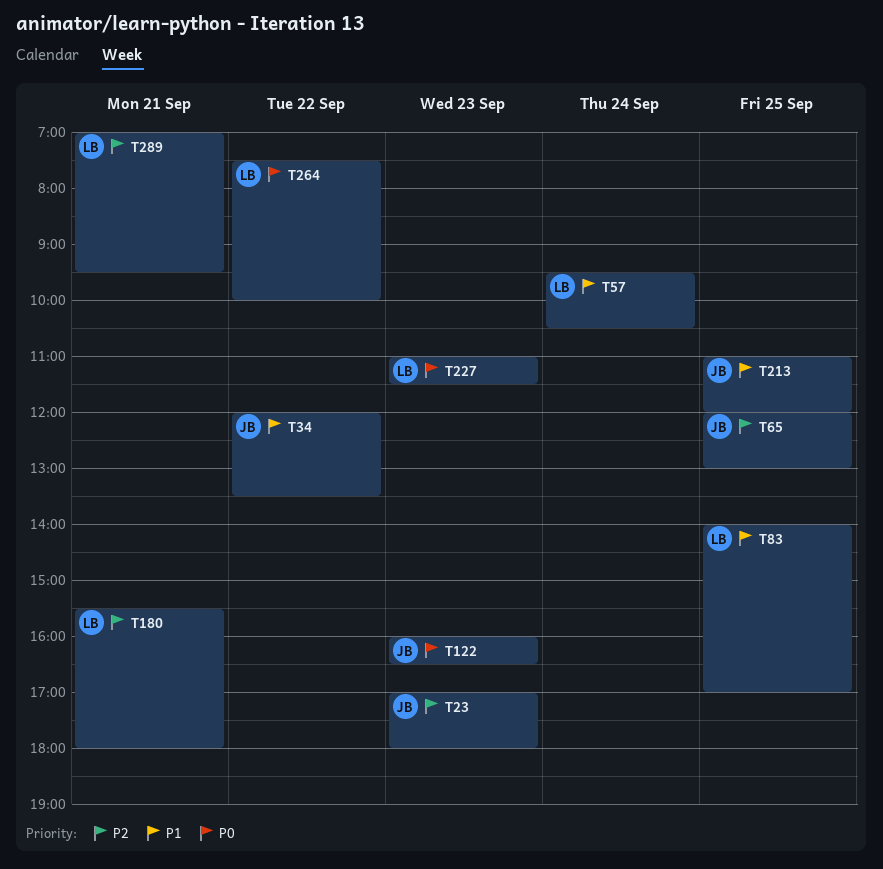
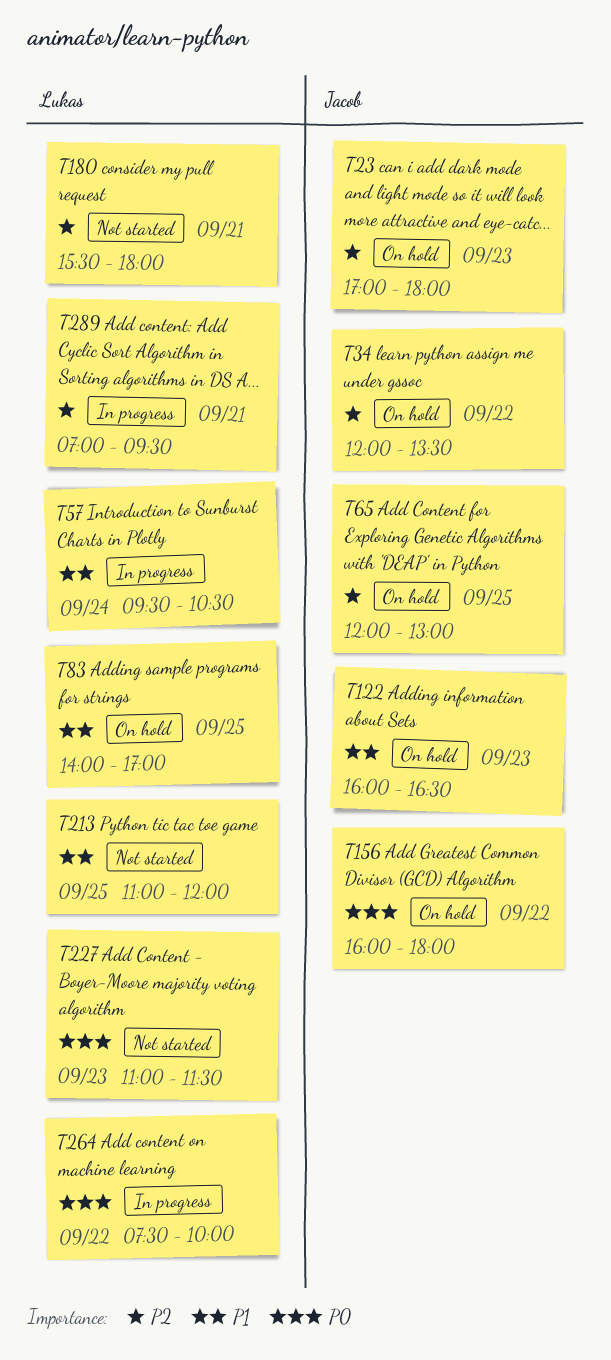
T34, priority: P1 -> P2
T122, priority: P0 -> P1
T156: none -> present
T213, owner: Jacob -> Lukas

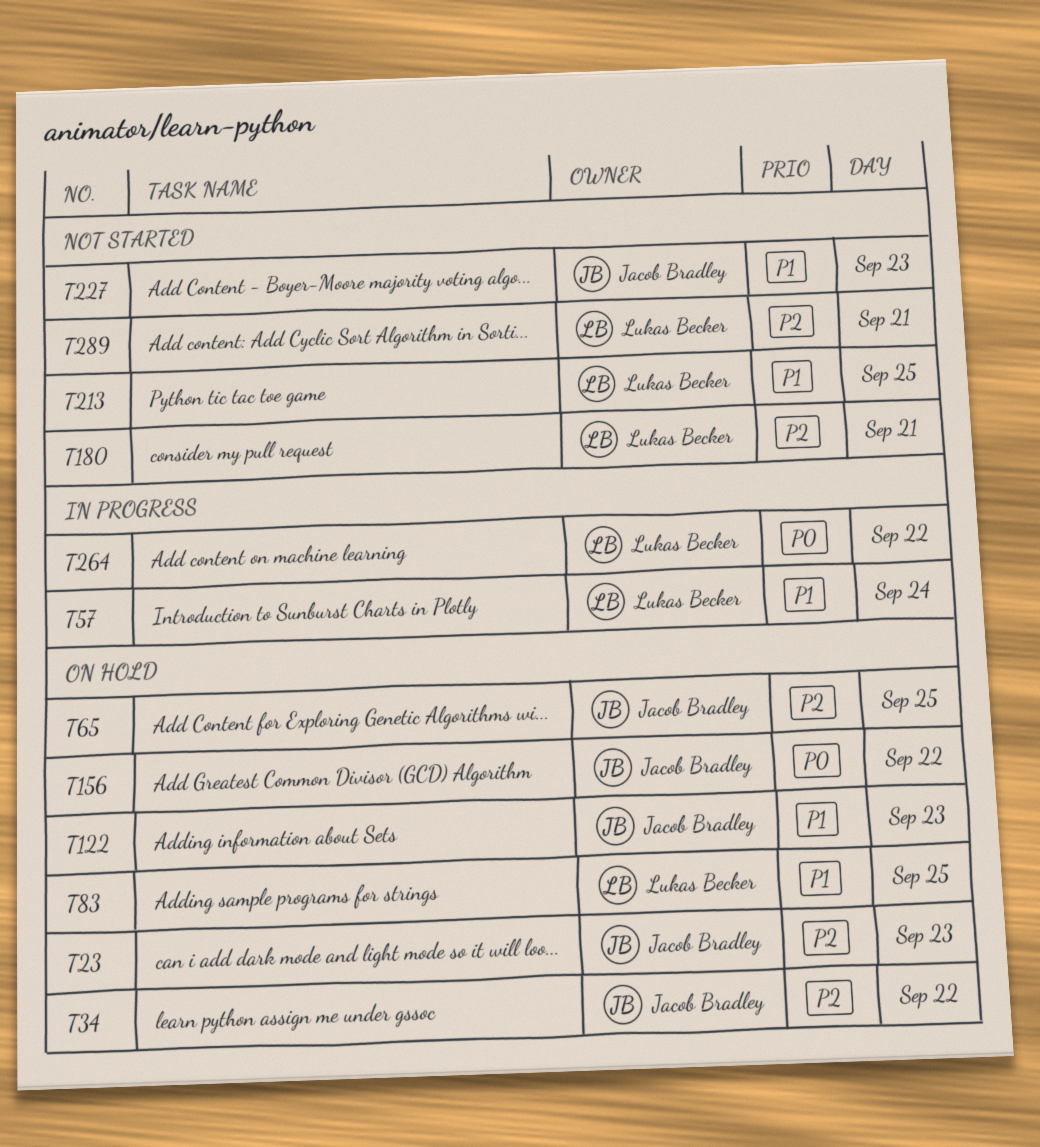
T227, owner: Lukas Becker -> Jacob Bradley
T227, priority: P0 -> P1
T289, status: In progress -> Not started

